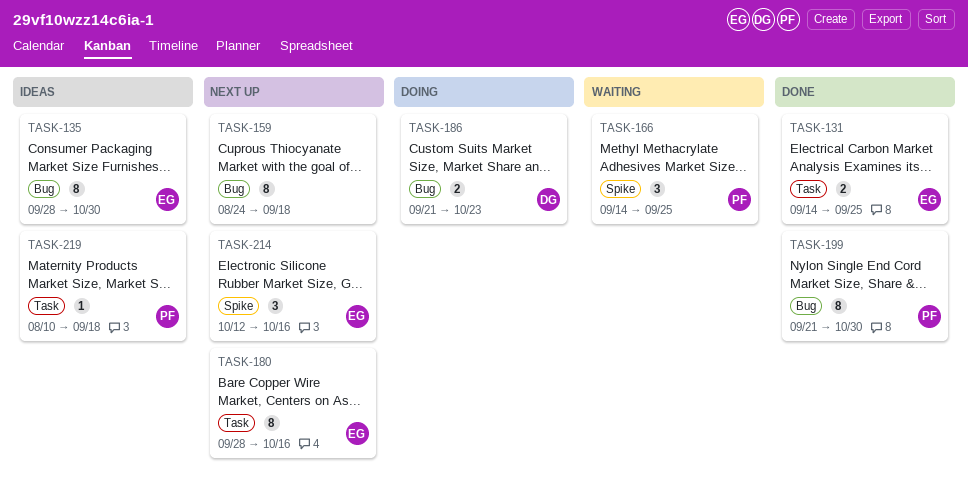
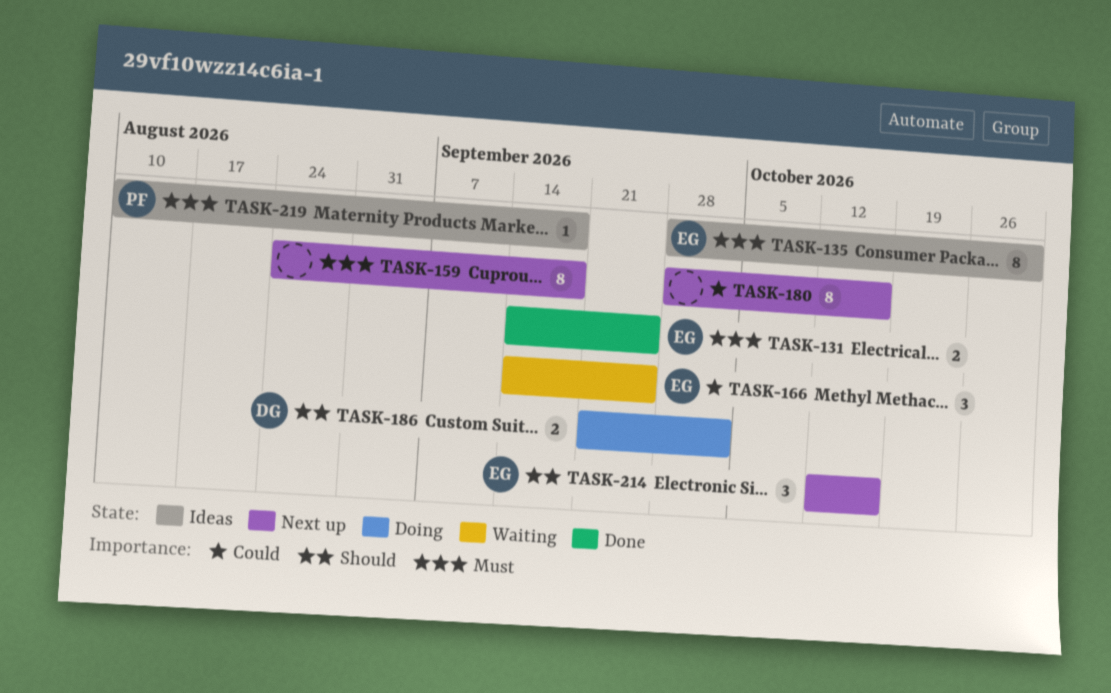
TASK-166, owner: PF -> EG
TASK-180, owner: EG -> none
TASK-186, due: Oct 23 -> Oct 2
TASK-199: present -> none

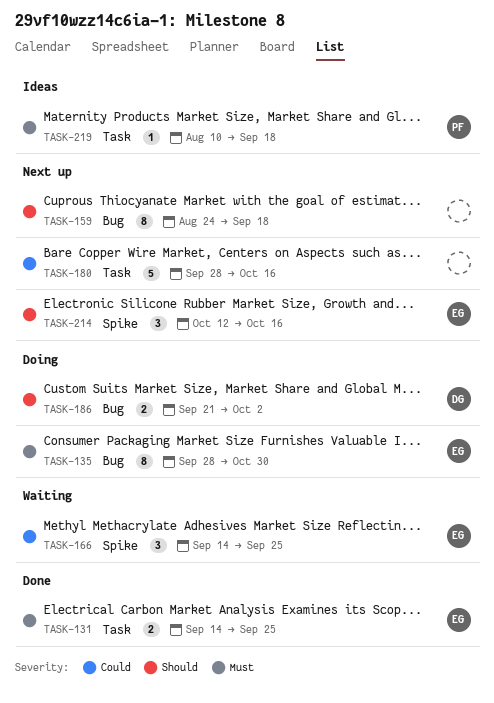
TASK-135, status: Ideas -> Doing
TASK-159, priority: Must -> Should
TASK-180, estimate: 8 -> 5

